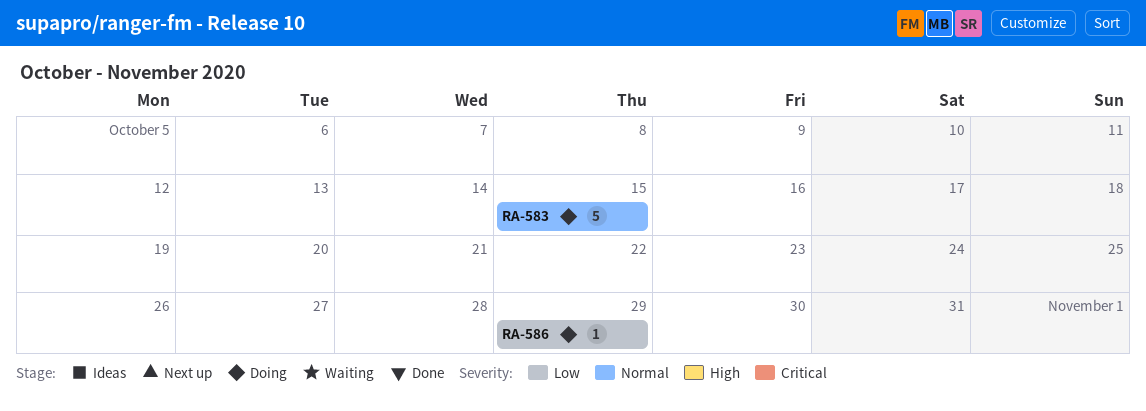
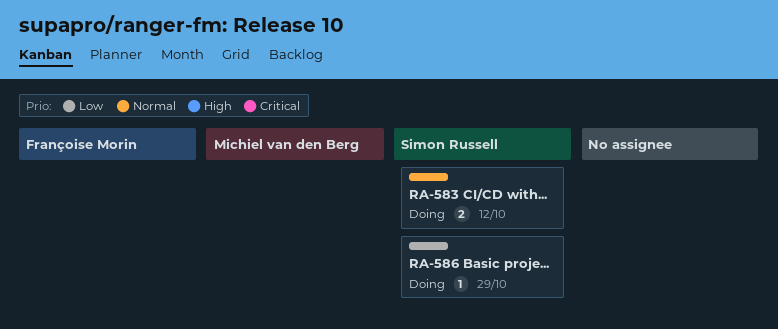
RA-583, estimate: 5 -> 2
RA-583, due: Oct 15 -> Oct 12

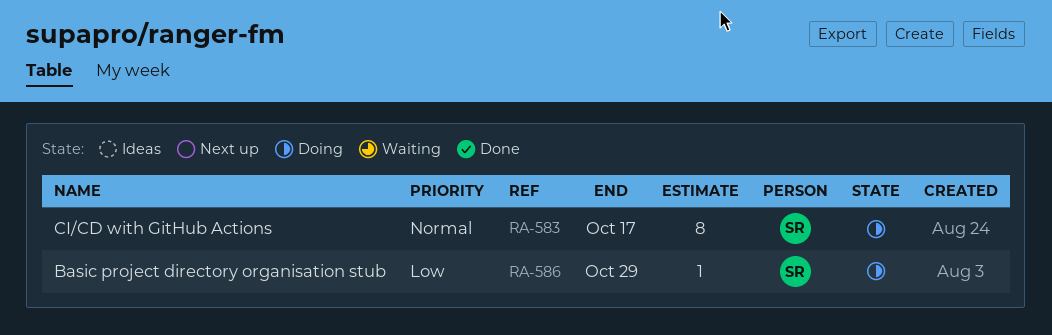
RA-583, estimate: 2 -> 8
RA-583, due: Oct 12 -> Oct 17

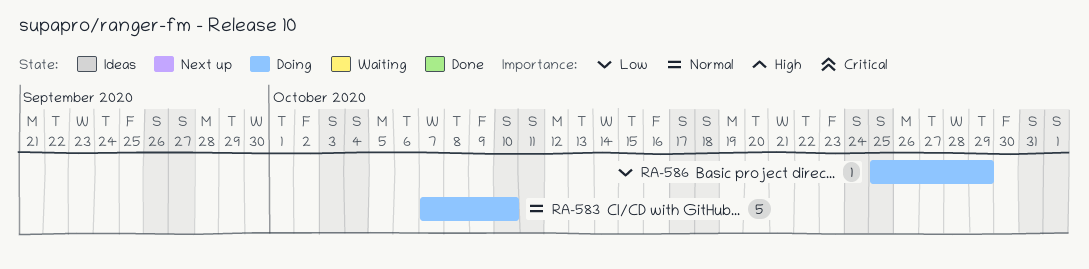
RA-583, estimate: 8 -> 5
RA-583, due: Oct 17 -> Oct 10

